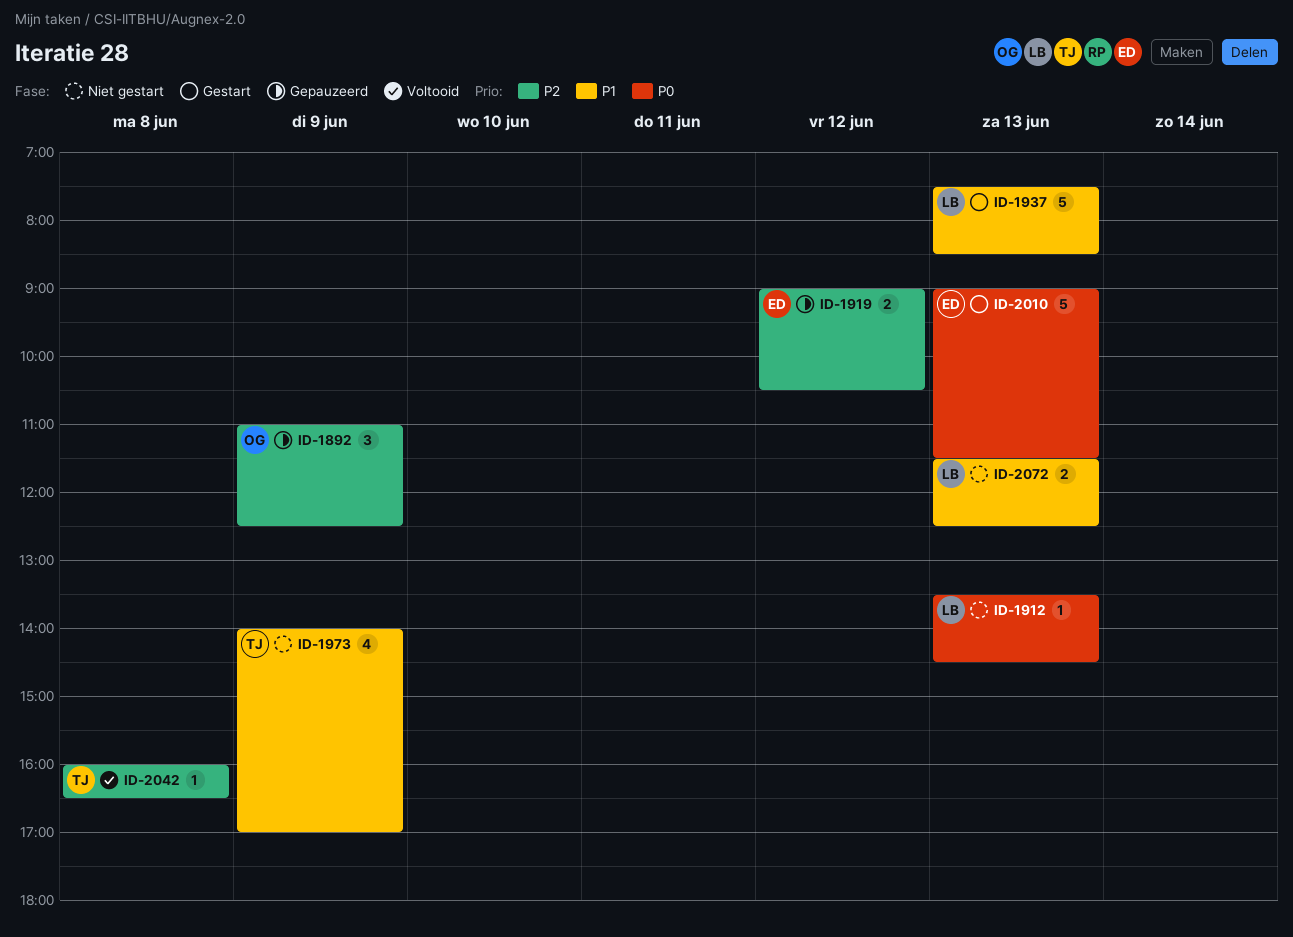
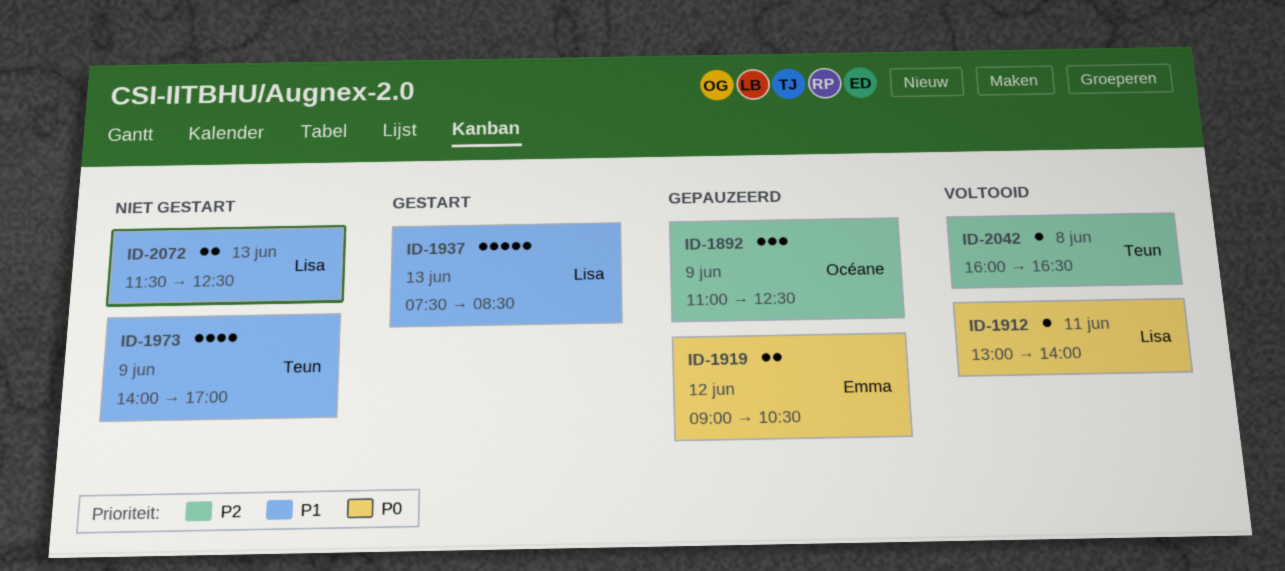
ID-1912, status: Niet gestart -> Voltooid
ID-1912, day: Jun 13 -> Jun 11
ID-1912, begins: 13:30 -> 13:00
ID-1912, ends: 14:30 -> 14:00
ID-1919, priority: P2 -> P0
ID-2010: present -> none

